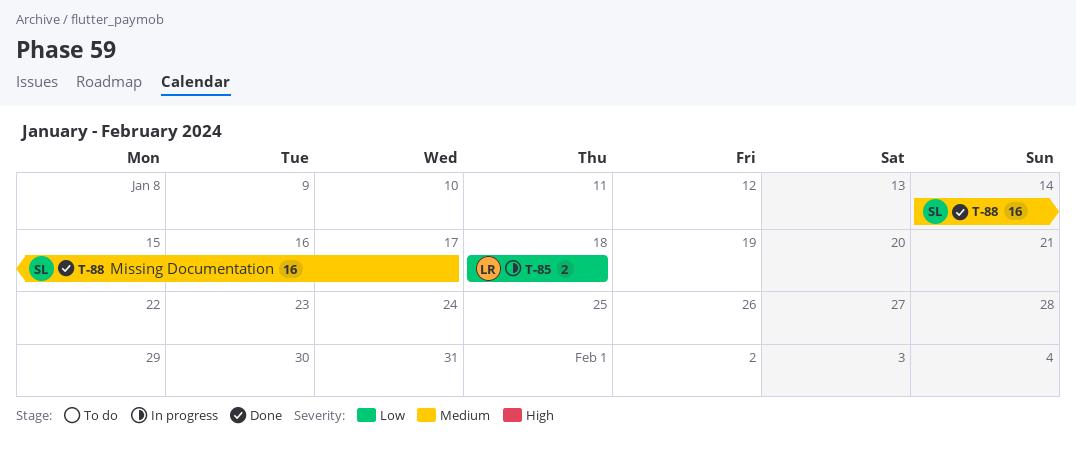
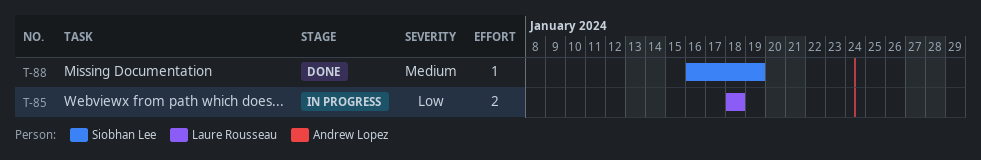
T-88, estimate: 16 -> 1
T-88, start: Jan 14 -> Jan 16
T-88, due: Jan 17 -> Jan 19

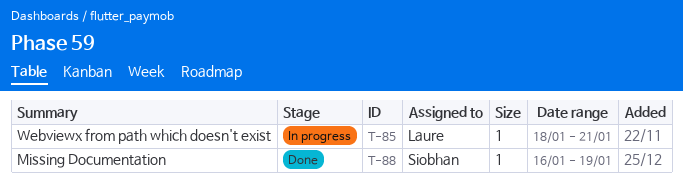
T-85, estimate: 2 -> 1
T-85, due: Jan 18 -> Jan 21

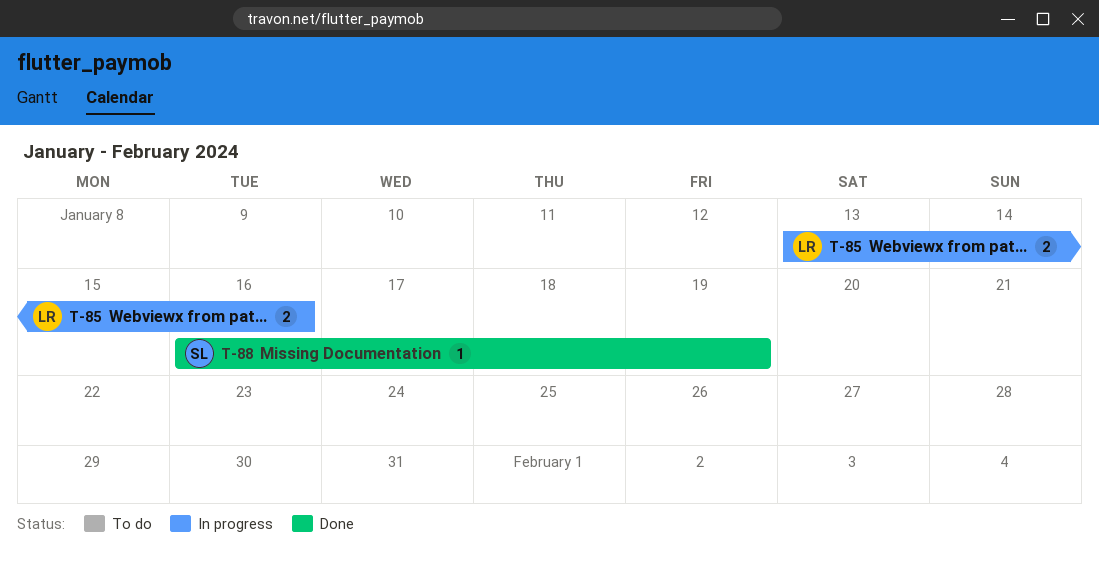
T-85, estimate: 1 -> 2
T-85, start: Jan 18 -> Jan 13
T-85, due: Jan 21 -> Jan 16

